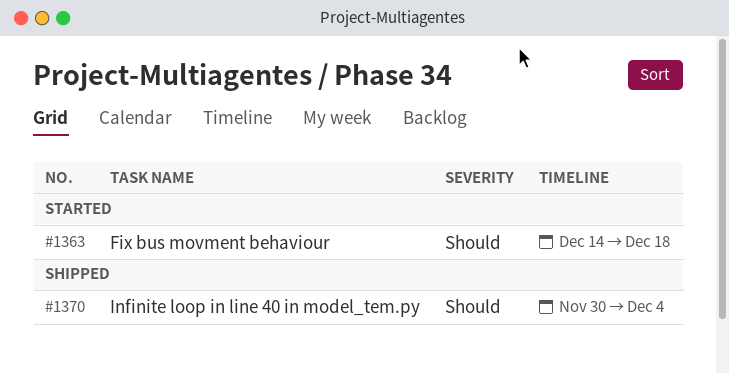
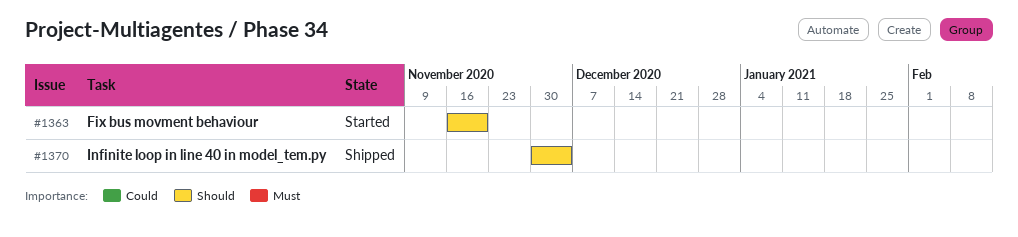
#1363, start: Dec 14 -> Nov 16
#1363, due: Dec 18 -> Nov 20

